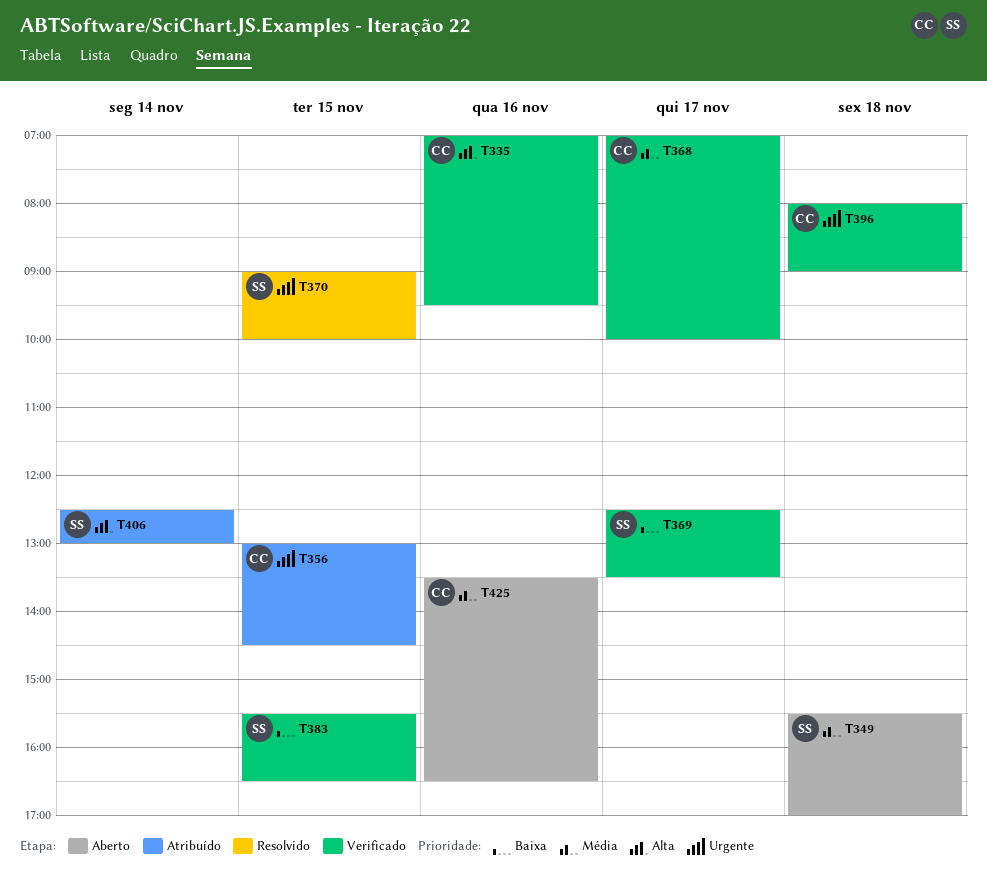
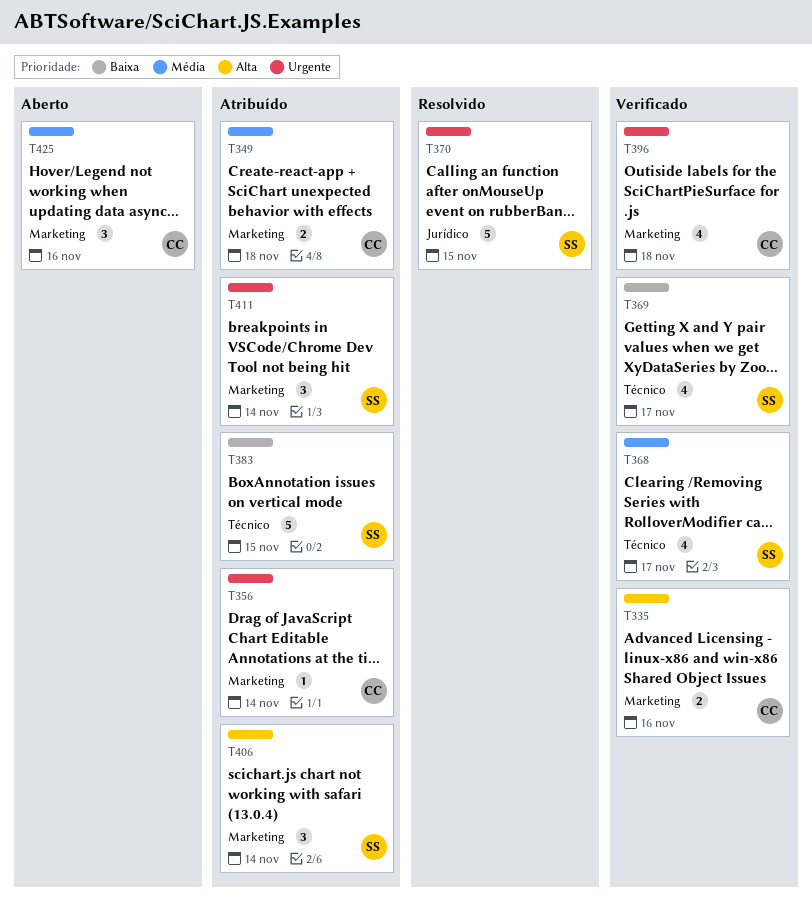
T349, status: Aberto -> Atribuído
T349, owner: SS -> CC
T356, day: Nov 15 -> Nov 14
T368, owner: CC -> SS
T383, status: Verificado -> Atribuído
T411: none -> present

